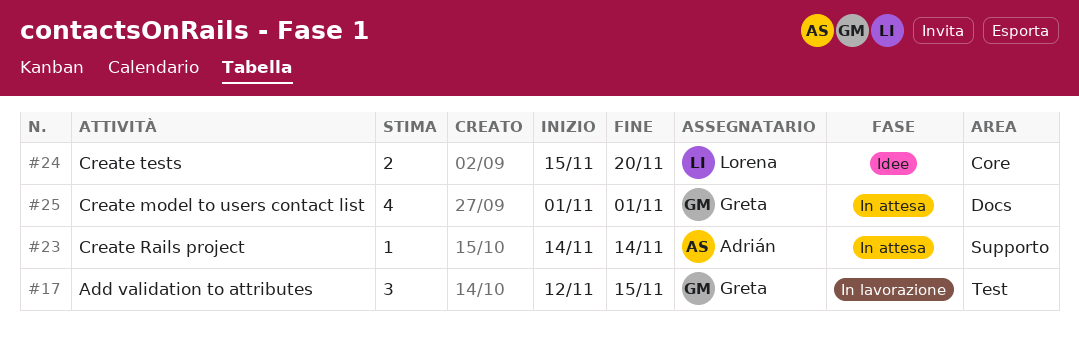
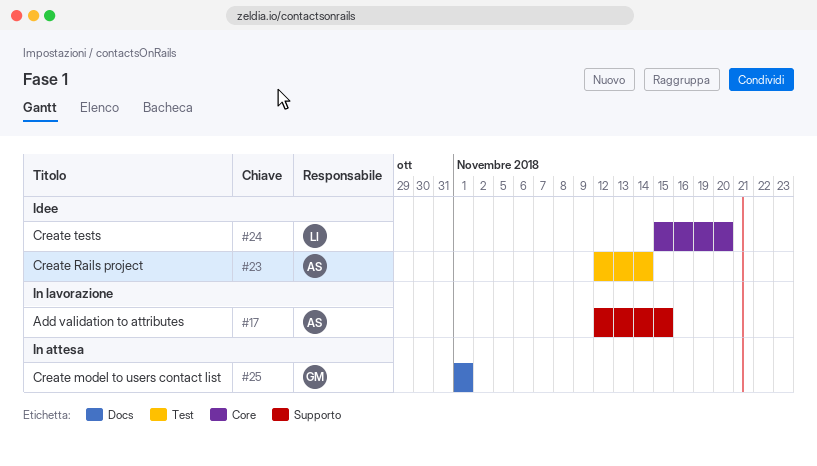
#17, owner: Greta -> Adrián
#17, label: Test -> Supporto
#23, status: In attesa -> Idee
#23, label: Supporto -> Test
#23, start: Nov 14 -> Nov 12

